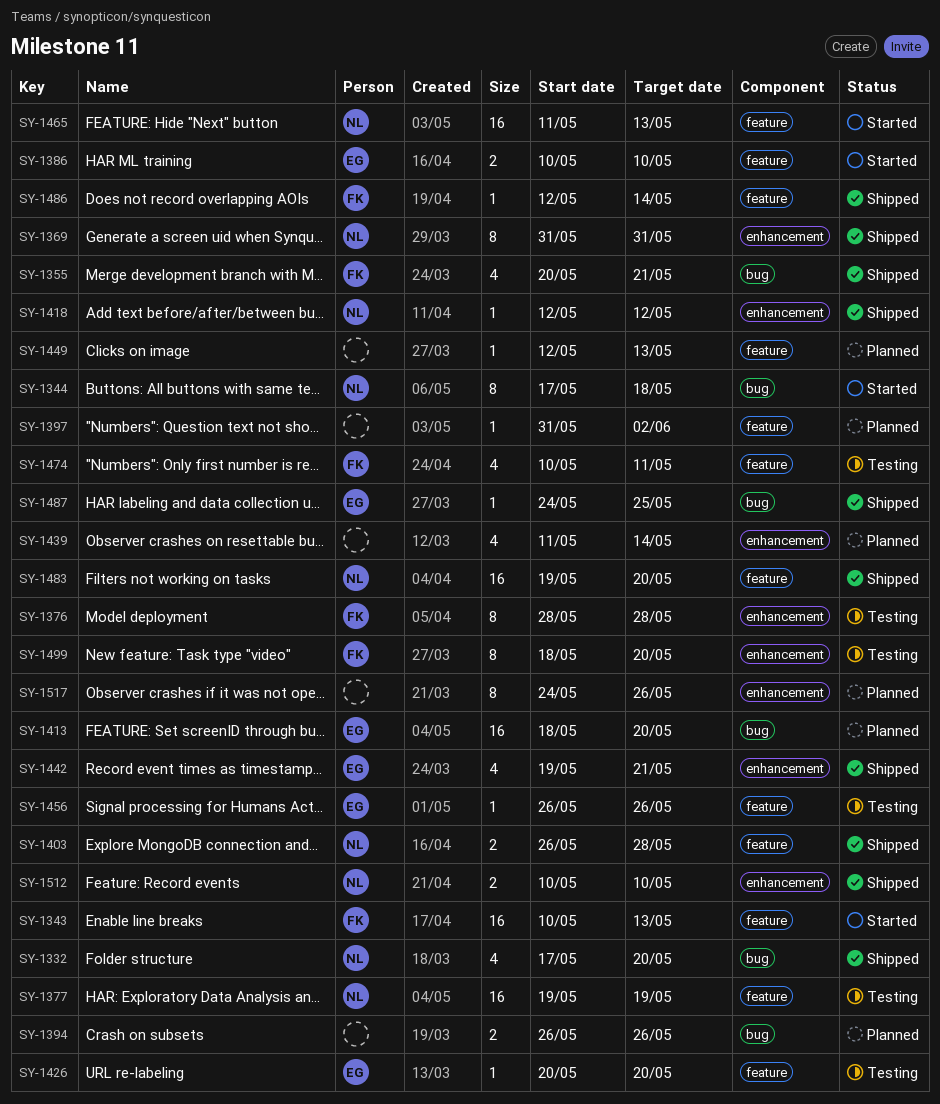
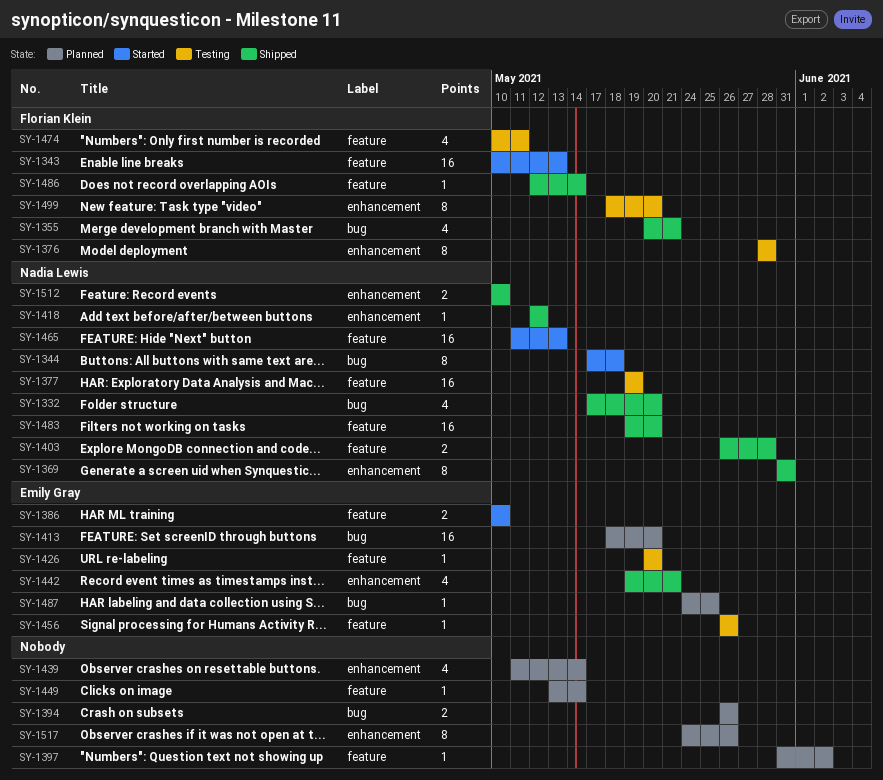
SY-1449, start: May 12 -> May 13
SY-1449, due: May 13 -> May 14
SY-1487, status: Shipped -> Planned

